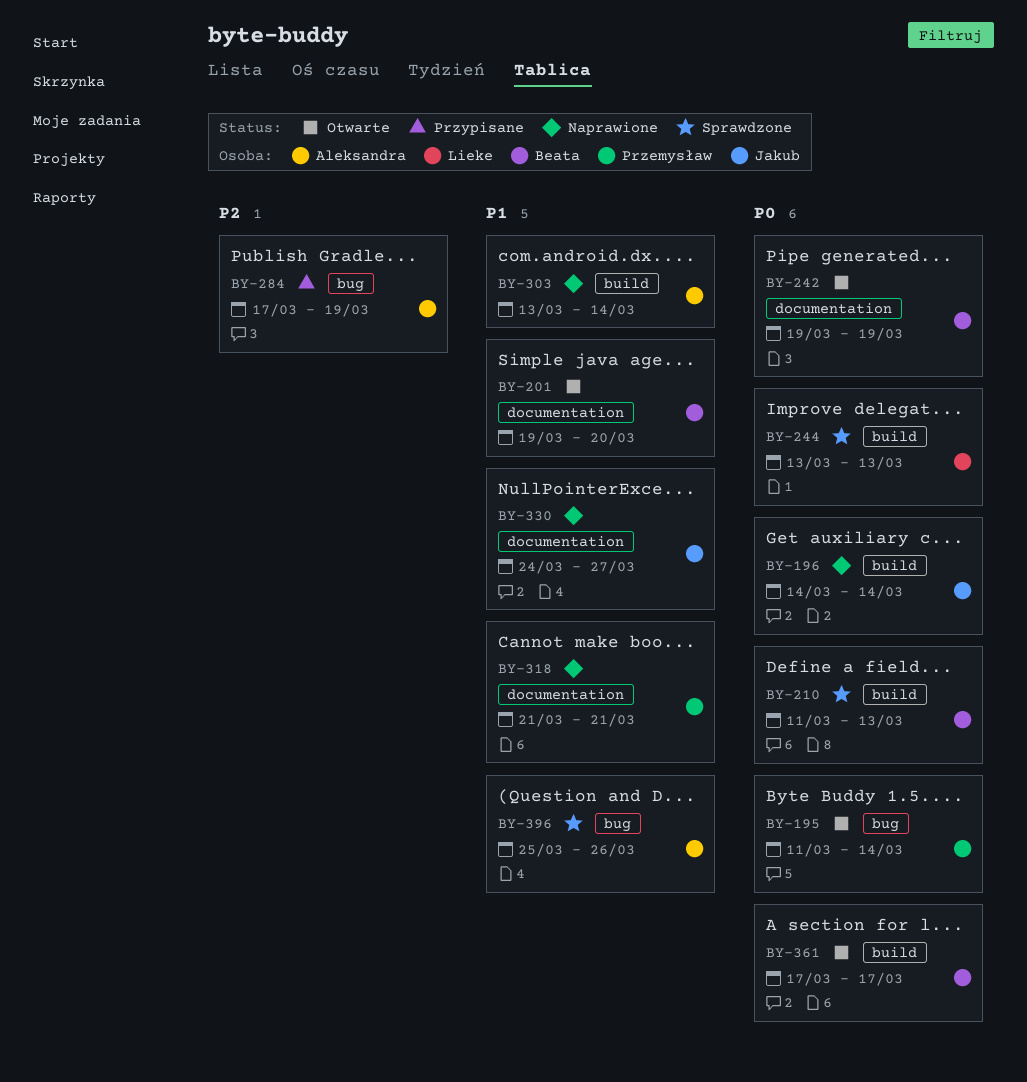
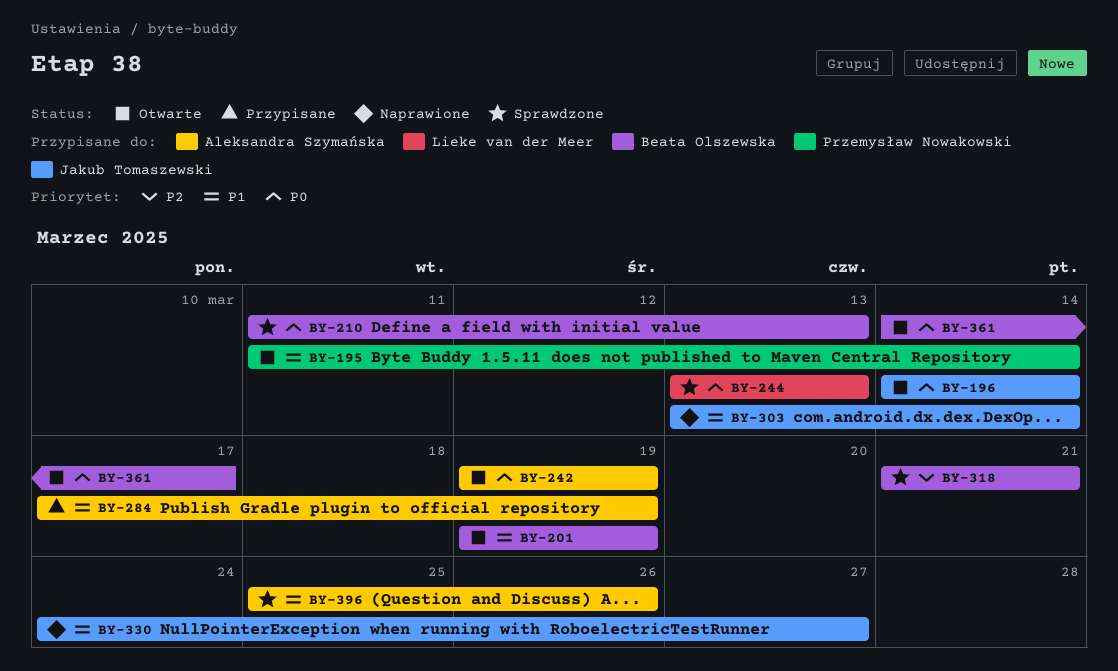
BY-195, priority: P0 -> P1
BY-196, status: Naprawione -> Otwarte
BY-201, due: Mar 20 -> Mar 19
BY-242, owner: Beata Olszewska -> Aleksandra Szymańska
BY-284, priority: P2 -> P1
BY-303, owner: Aleksandra Szymańska -> Jakub Tomaszewski
BY-318, status: Naprawione -> Sprawdzone
BY-318, owner: Przemysław Nowakowski -> Beata Olszewska
BY-318, priority: P1 -> P2
BY-361, start: Mar 17 -> Mar 14

